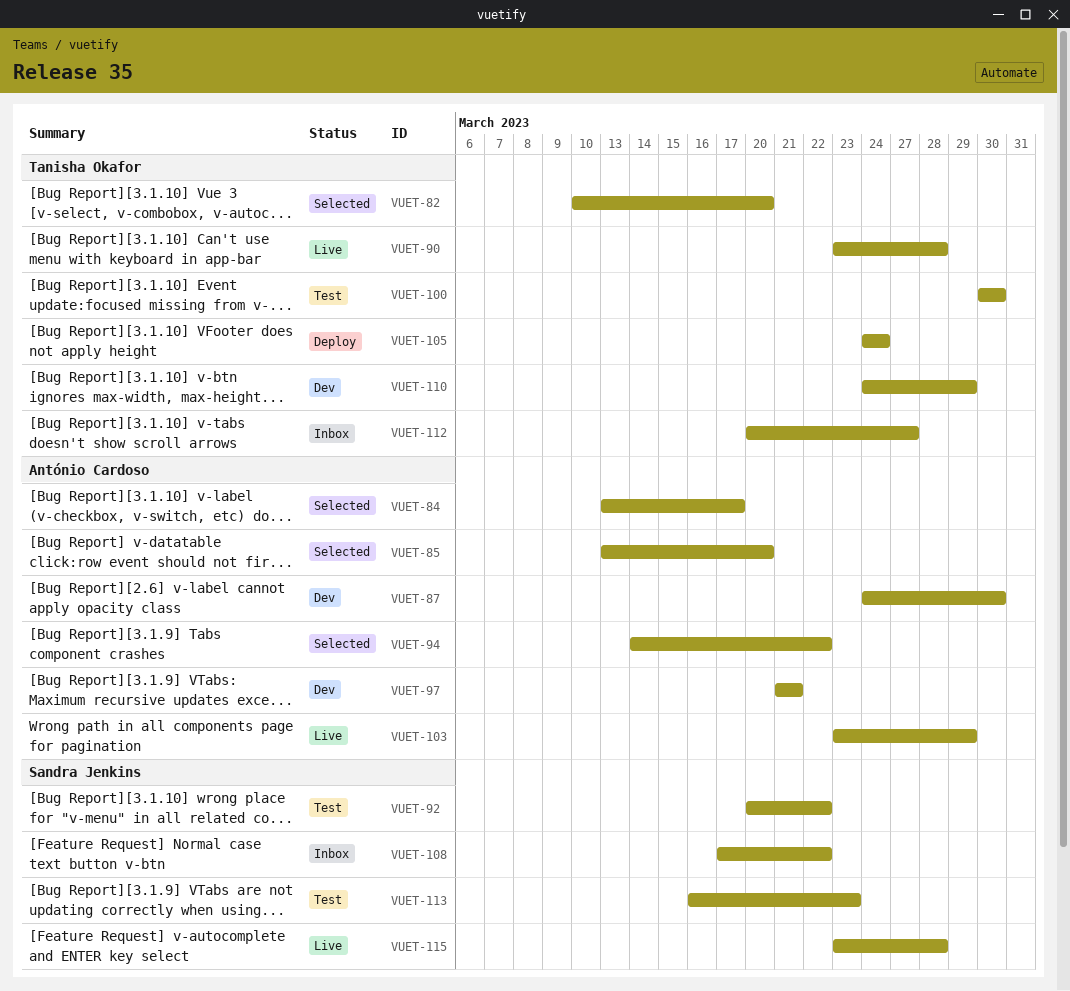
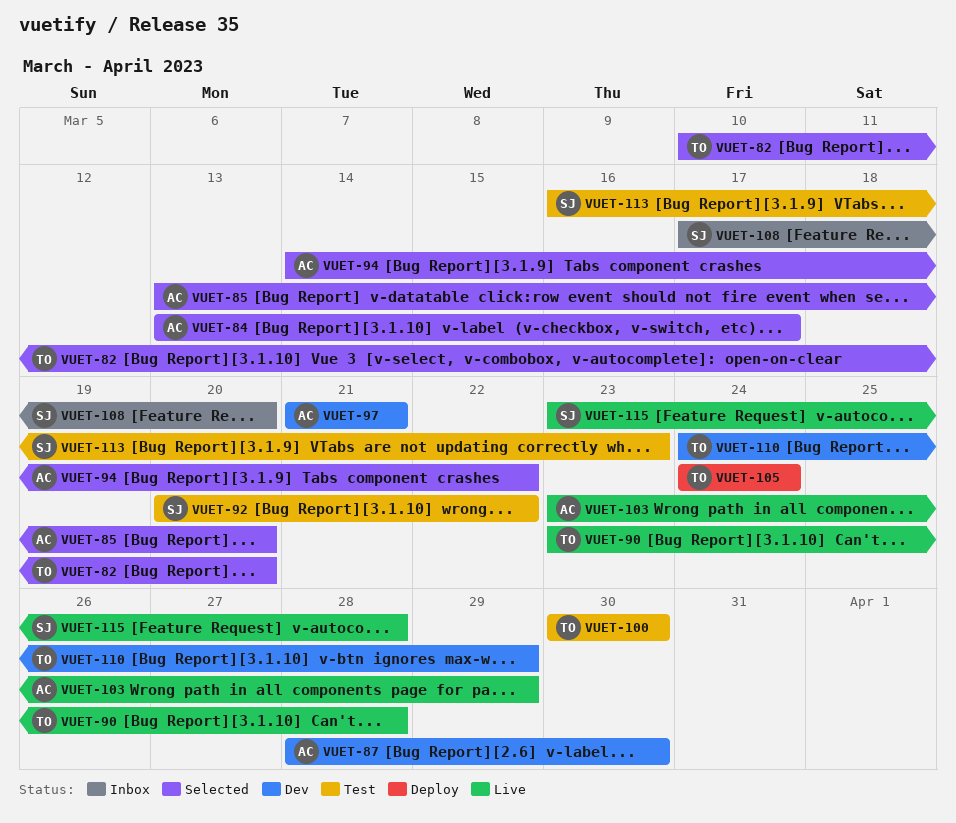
VUET-87, start: Mar 24 -> Mar 28
VUET-108, due: Mar 22 -> Mar 20
VUET-112: present -> none

